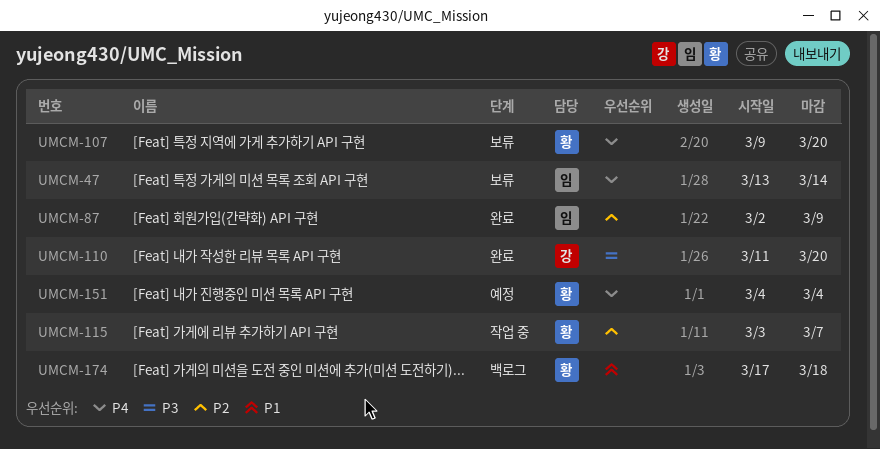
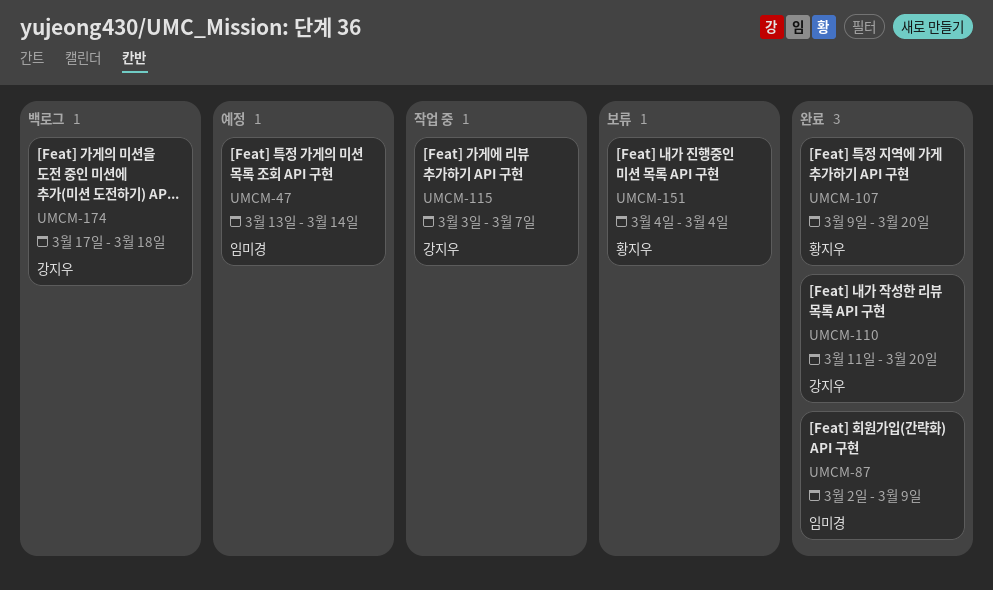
UMCM-47, status: 보류 -> 예정
UMCM-107, status: 보류 -> 완료
UMCM-115, owner: 황지우 -> 강지우
UMCM-151, status: 예정 -> 보류
UMCM-174, owner: 황지우 -> 강지우

